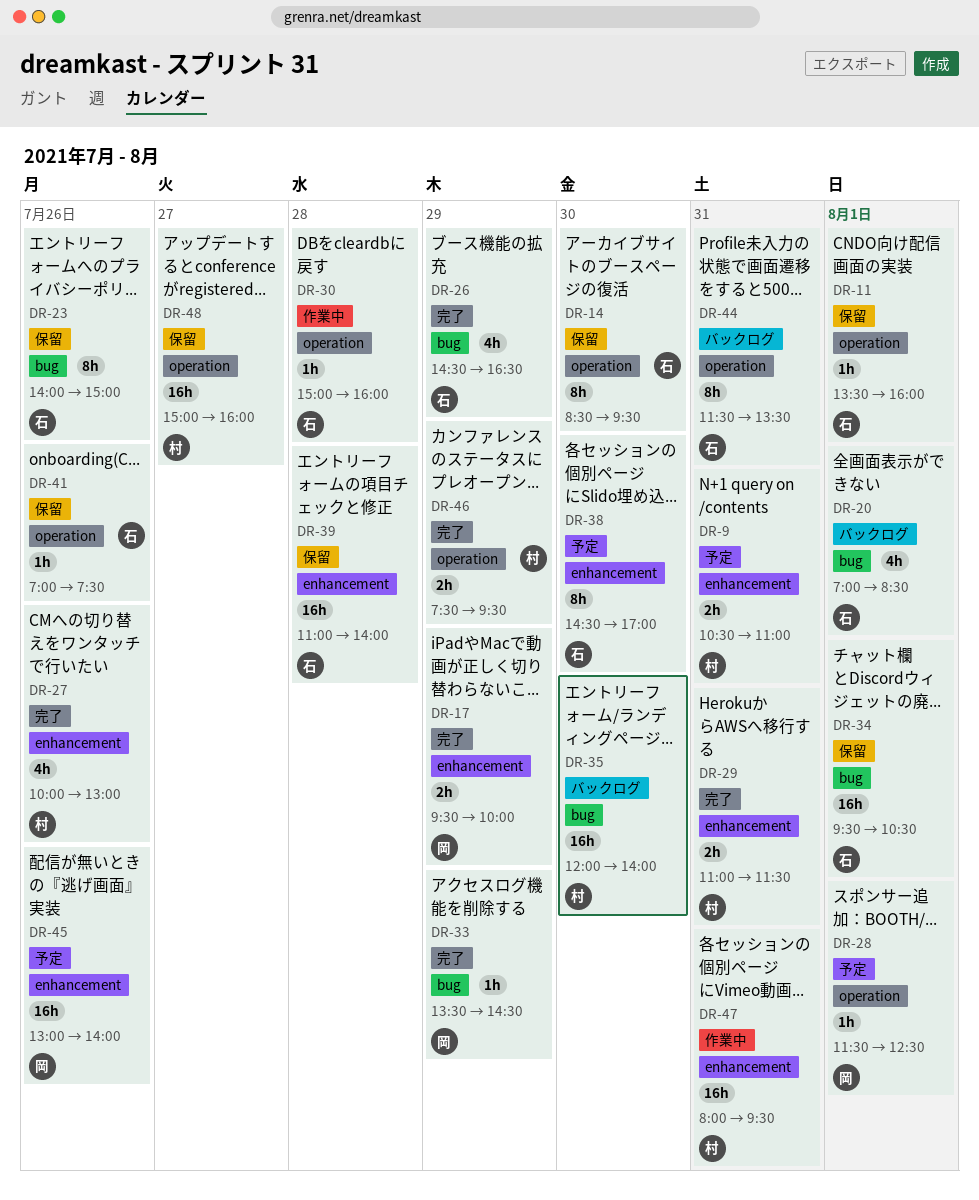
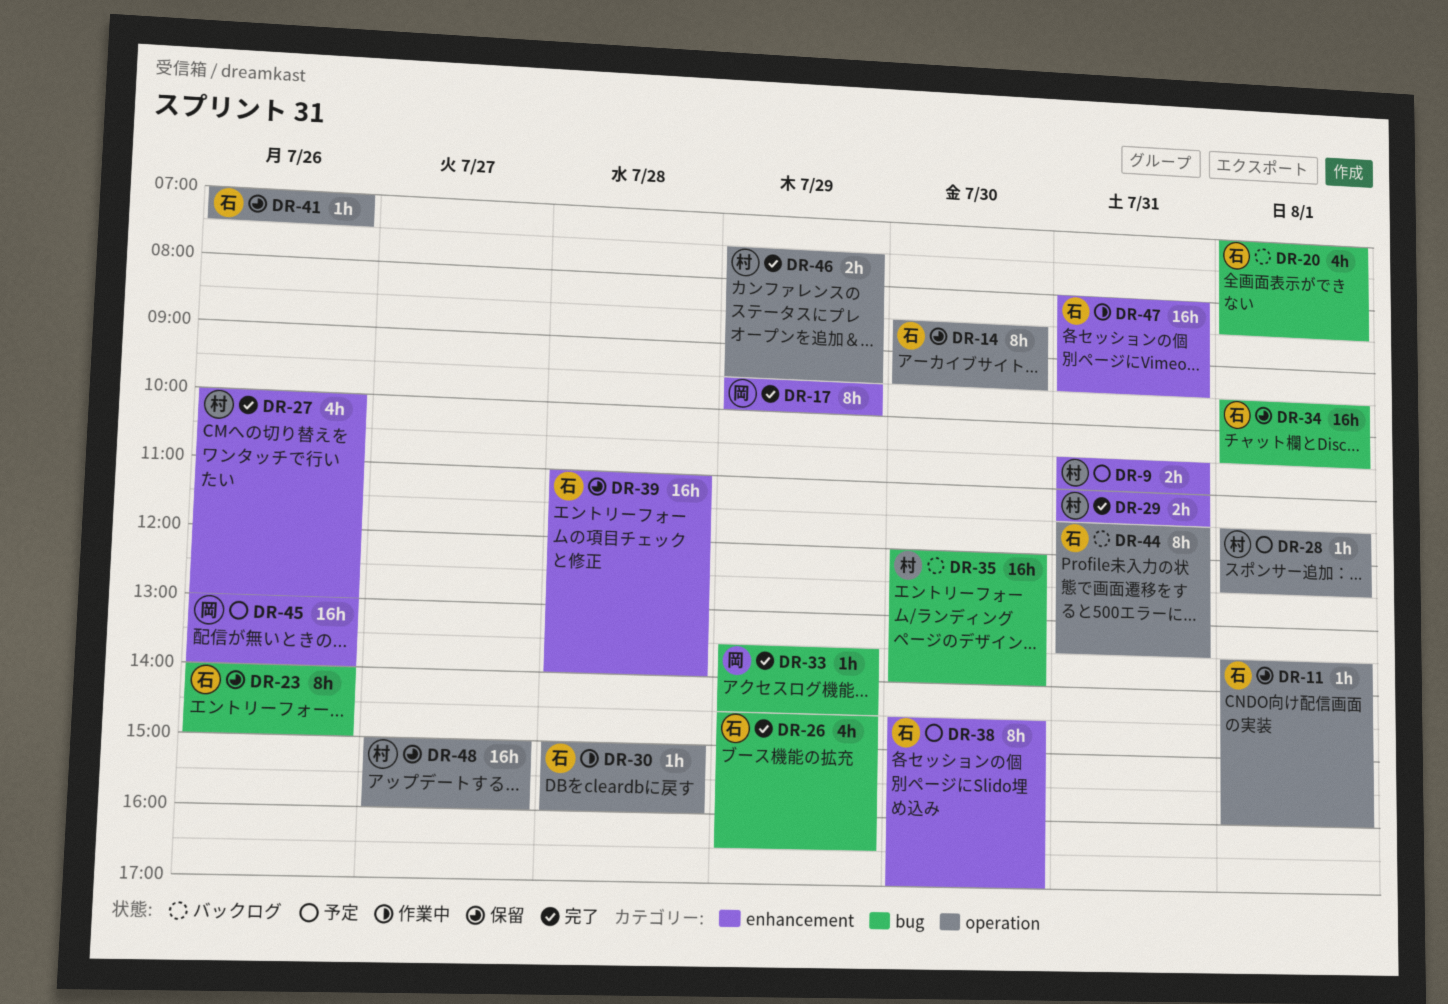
DR-17, estimate: 2h -> 8h
DR-28, owner: 岡 -> 村
DR-47, owner: 村 -> 石

